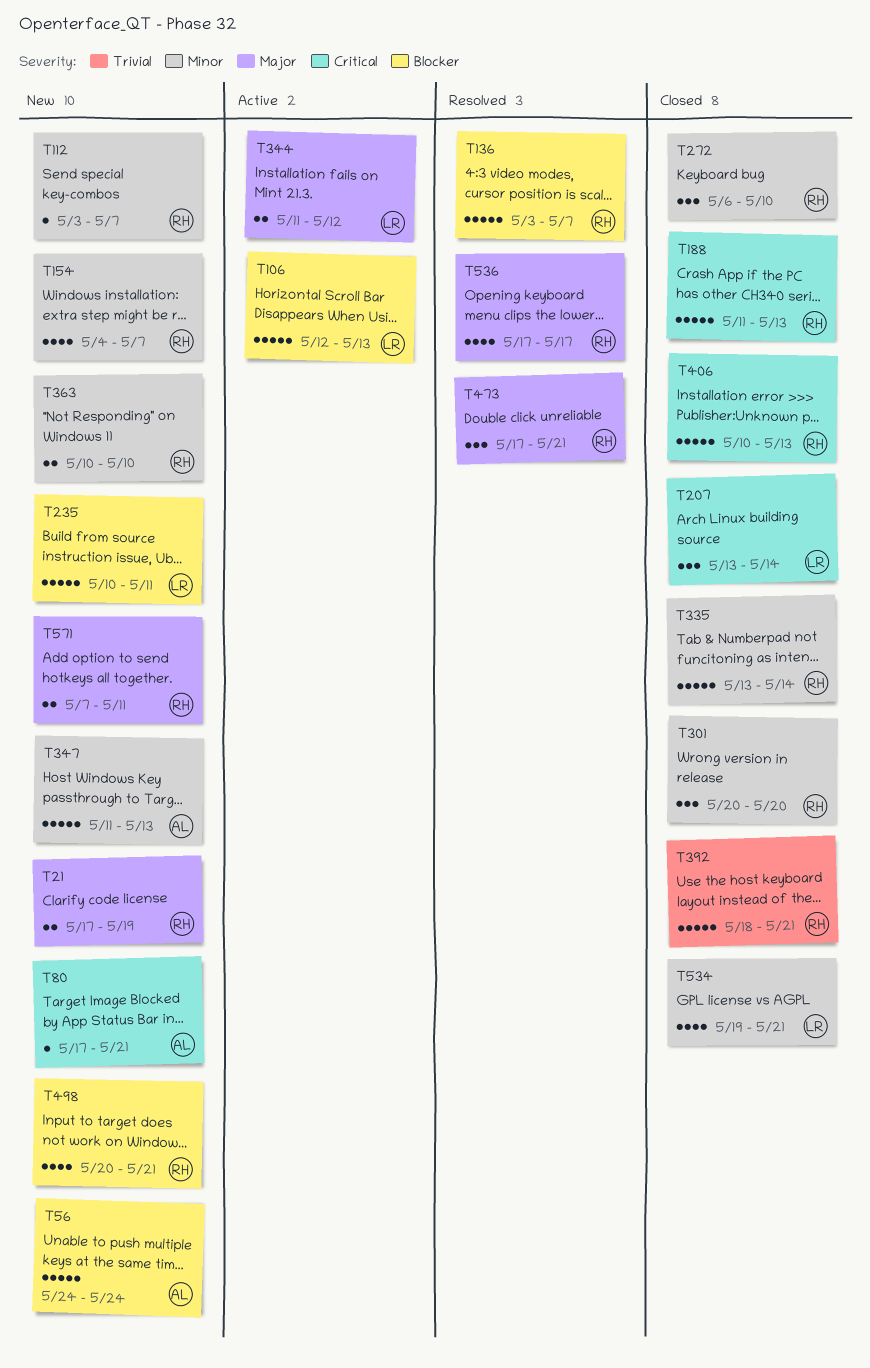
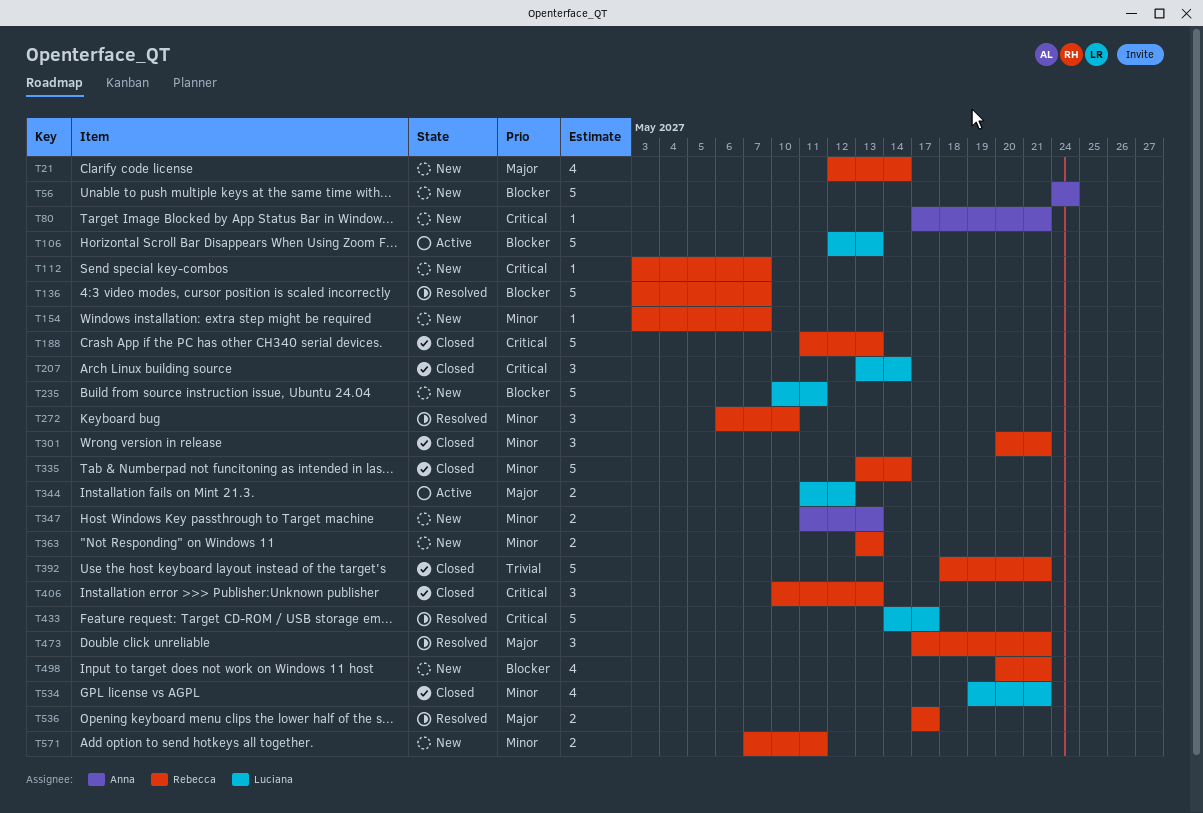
T21, estimate: 2 -> 4
T21, start: May 17 -> May 12
T21, due: May 19 -> May 14
T112, priority: Minor -> Critical
T154, estimate: 4 -> 1
T154, start: May 4 -> May 3
T272, status: Closed -> Resolved
T301, due: May 20 -> May 21
T347, estimate: 5 -> 2
T363, start: May 10 -> May 13
T363, due: May 10 -> May 13
T406, estimate: 5 -> 3
T433: none -> present
T536, estimate: 4 -> 2
T571, priority: Major -> Minor

